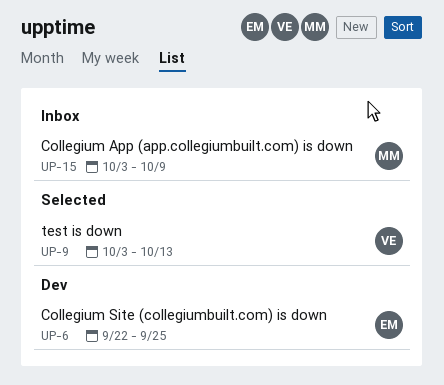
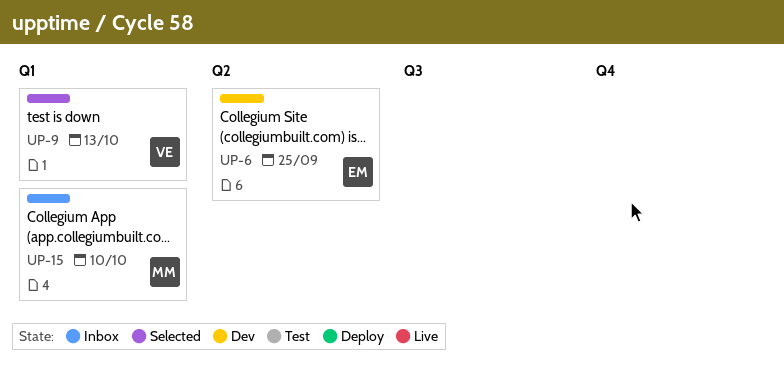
UP-15, due: Oct 9 -> Oct 10

